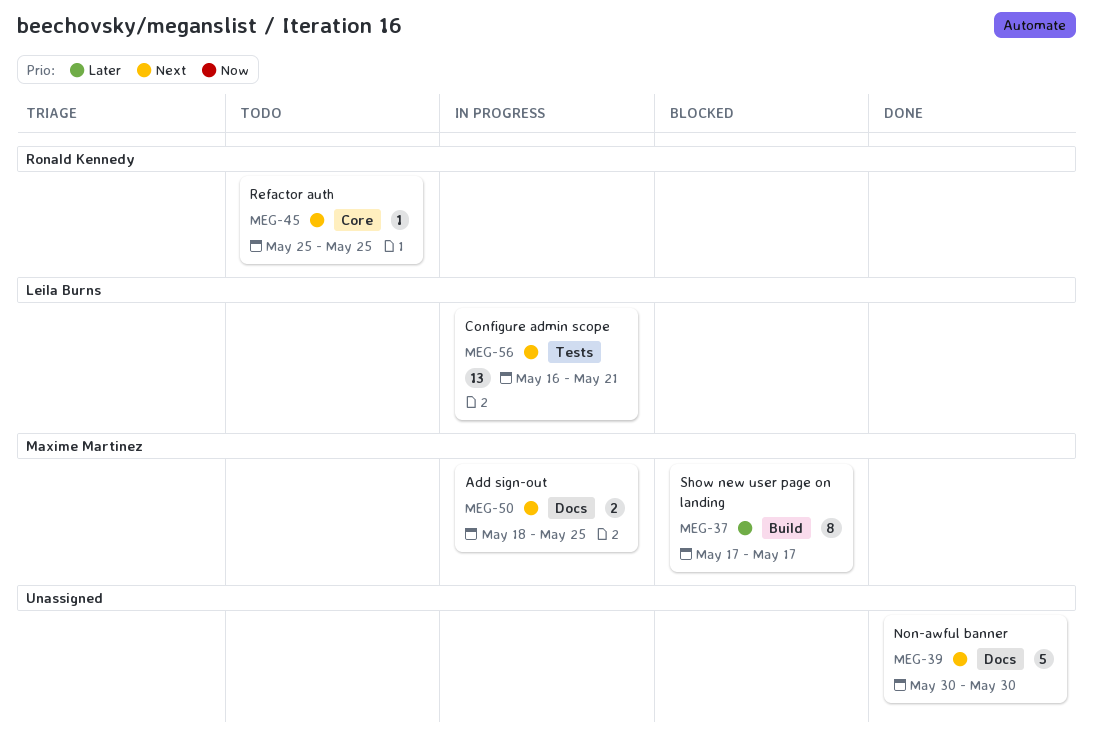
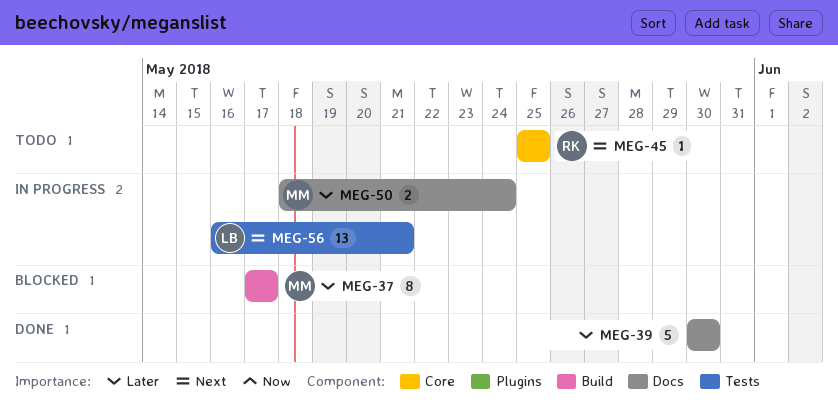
MEG-39, priority: Next -> Later
MEG-50, priority: Next -> Later
MEG-50, due: May 25 -> May 24

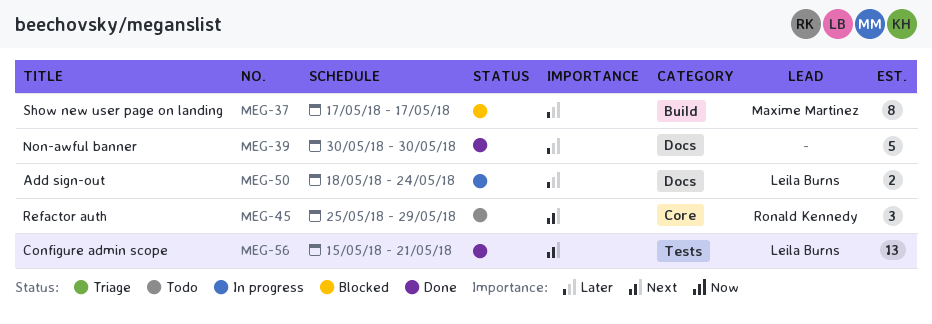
MEG-45, estimate: 1 -> 3
MEG-45, due: May 25 -> May 29
MEG-50, owner: Maxime Martinez -> Leila Burns
MEG-56, status: In progress -> Done
MEG-56, start: May 16 -> May 15

